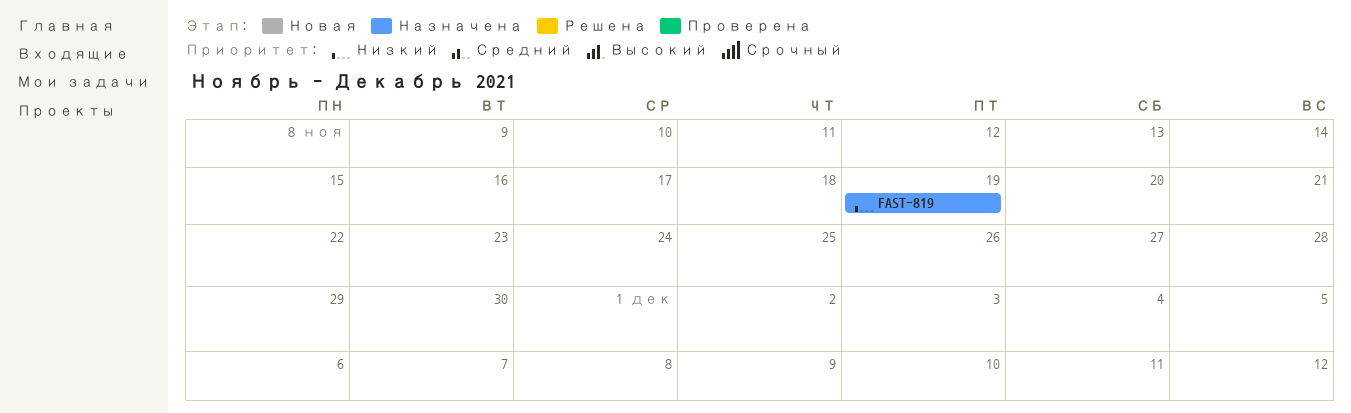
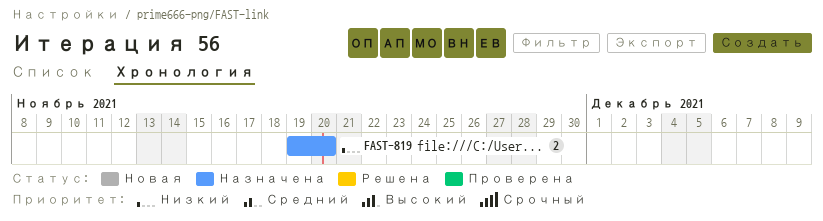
FAST-819, due: Nov 19 -> Nov 20

